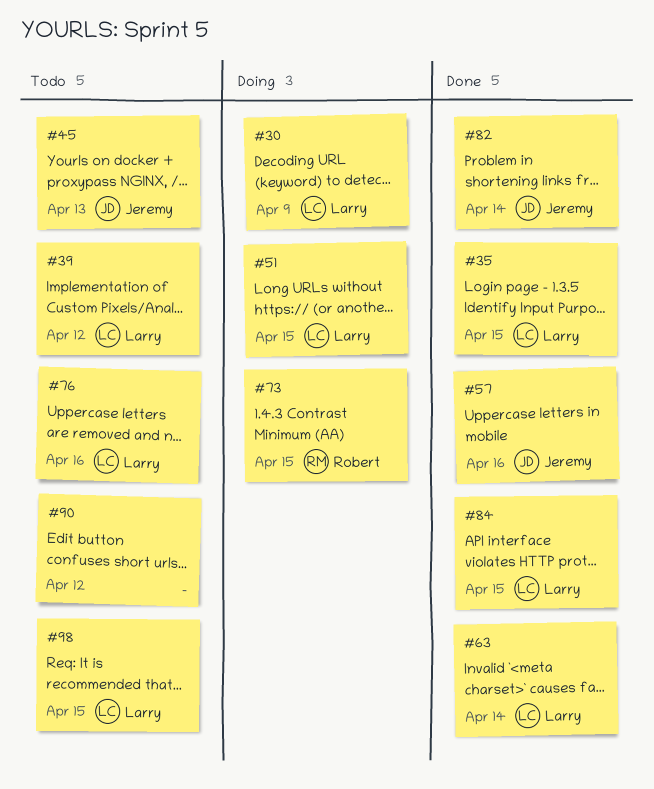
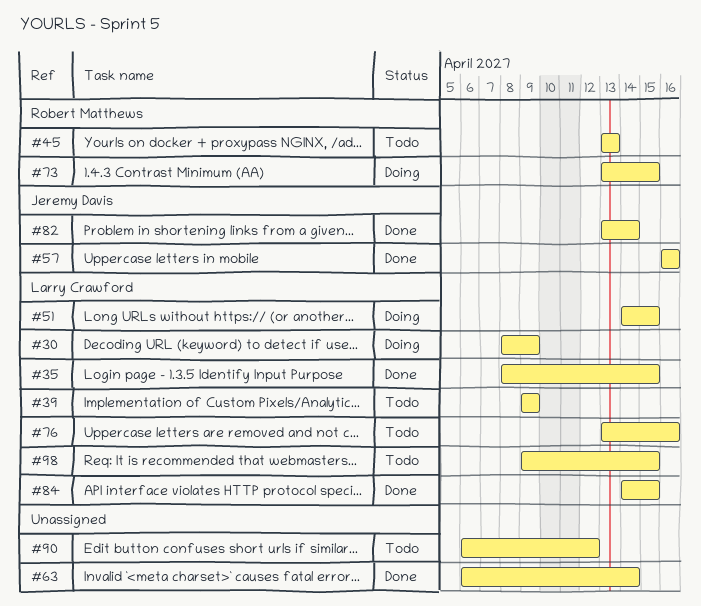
#39, due: Apr 12 -> Apr 9
#45, owner: Jeremy Davis -> Robert Matthews
#63, owner: Larry Crawford -> none

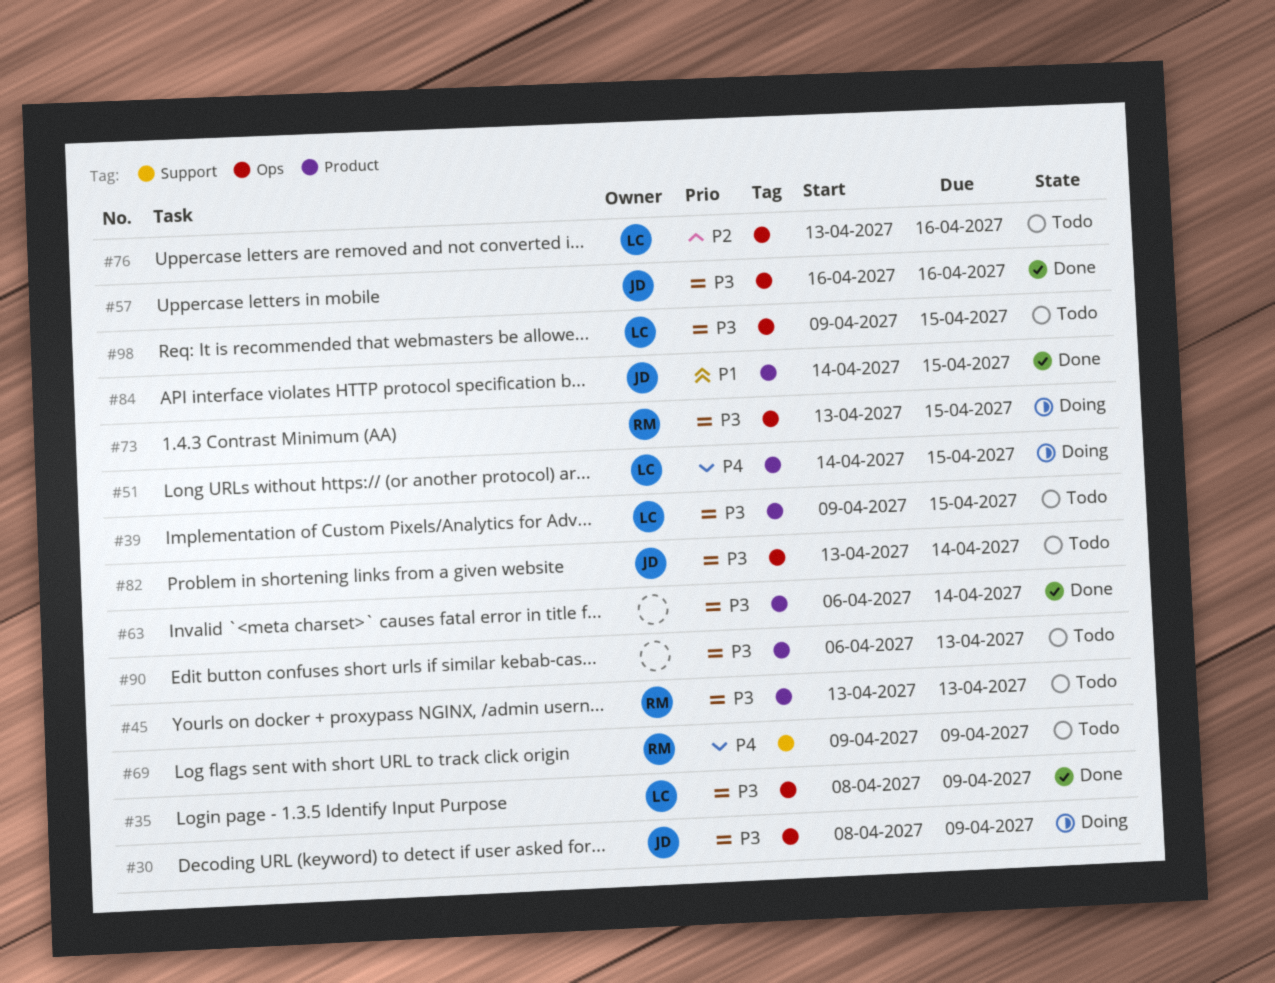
#30, owner: Larry Crawford -> Jeremy Davis
#35, due: Apr 15 -> Apr 9
#39, due: Apr 9 -> Apr 15
#69: none -> present
#82, status: Done -> Todo
#84, owner: Larry Crawford -> Jeremy Davis
#90, due: Apr 12 -> Apr 13

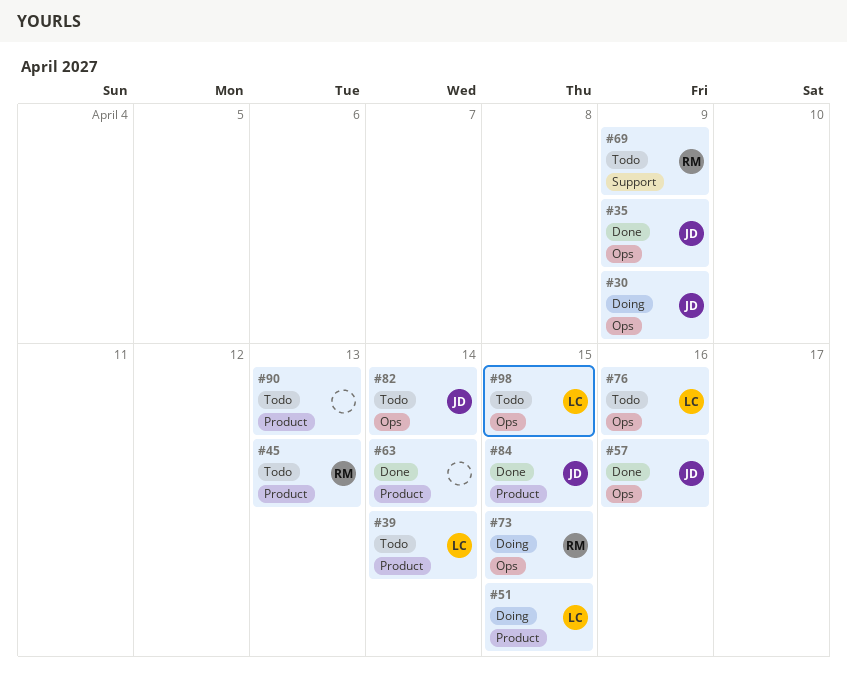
#35, owner: LC -> JD
#39, due: Apr 15 -> Apr 14

